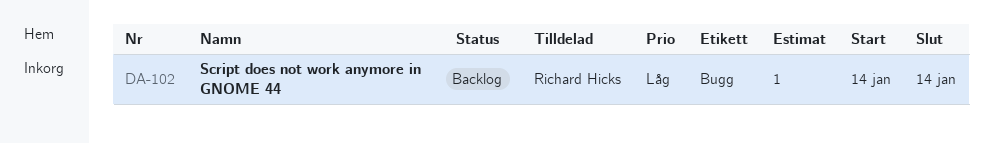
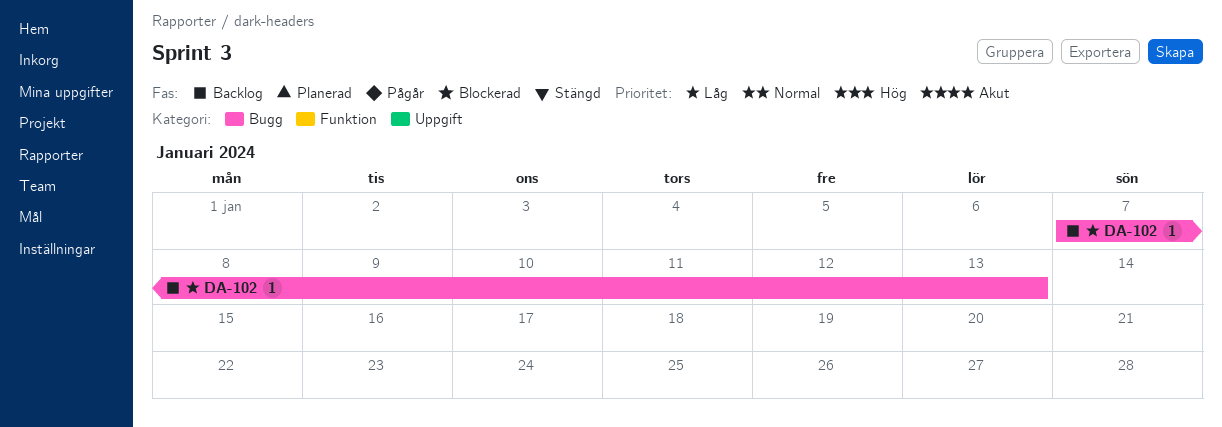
DA-102, start: Jan 14 -> Jan 7
DA-102, due: Jan 14 -> Jan 13

